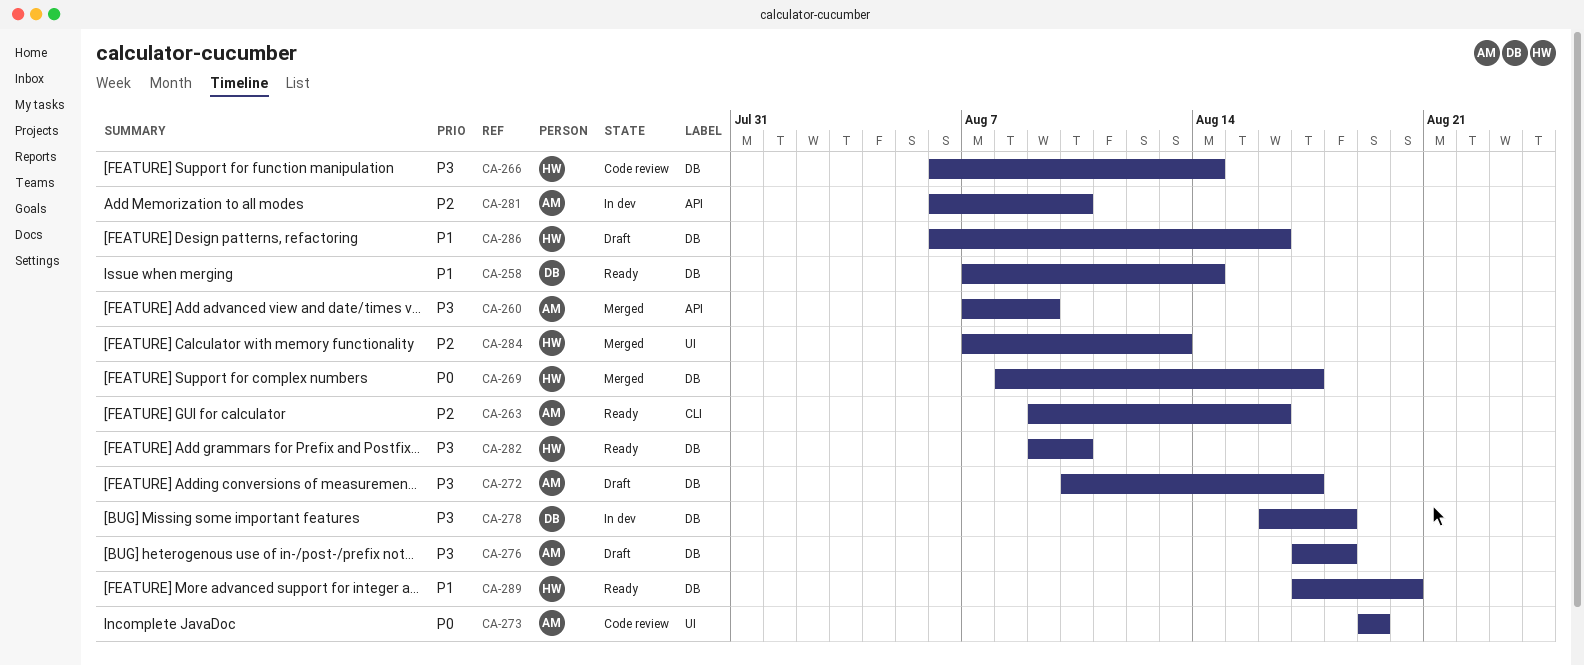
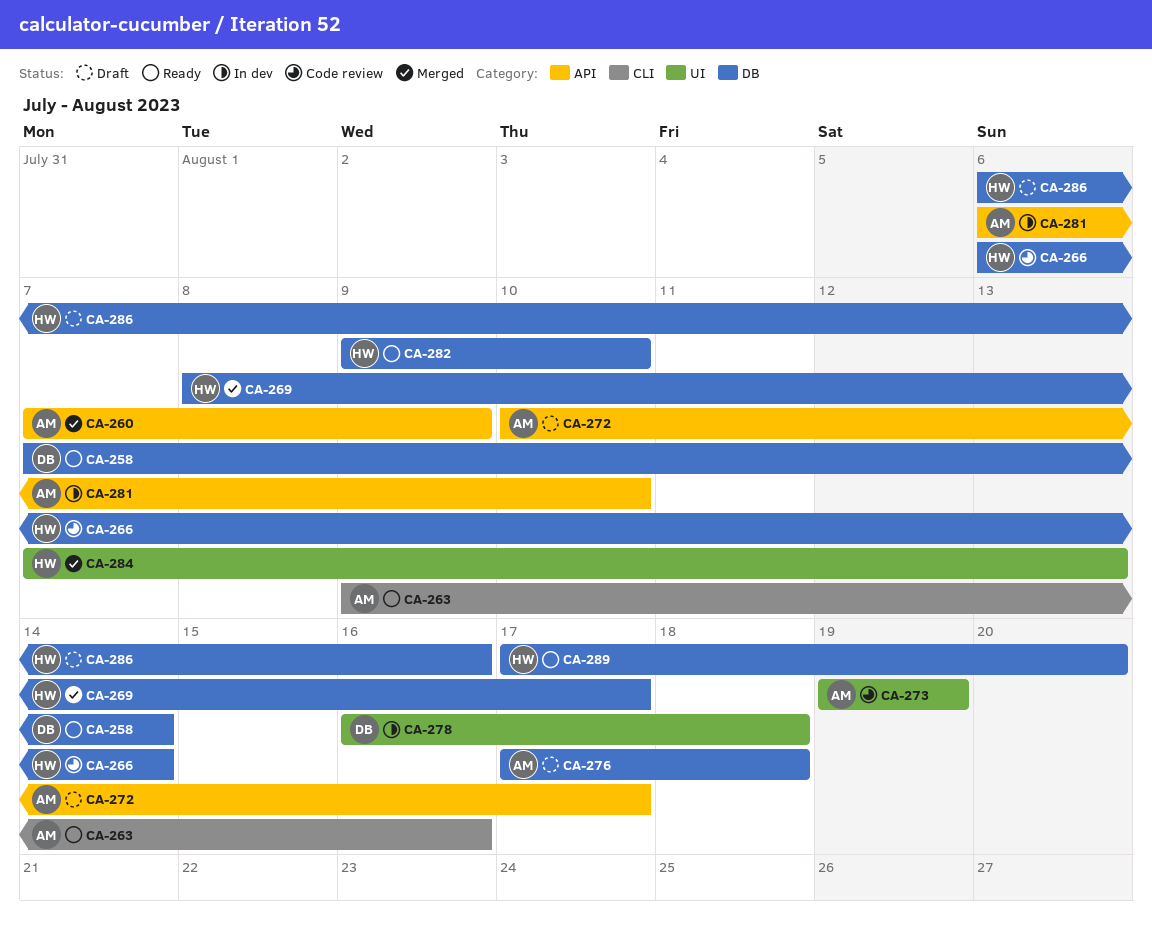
CA-272, label: DB -> API
CA-278, label: DB -> UI

